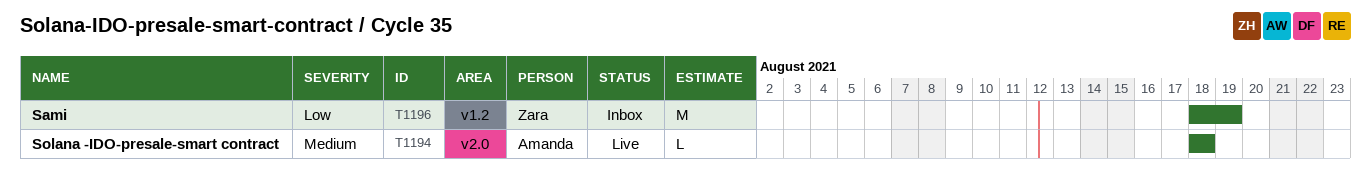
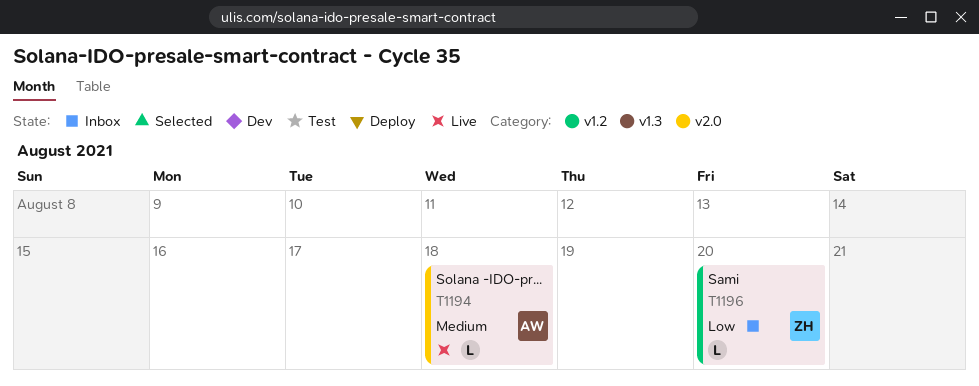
T1196, estimate: M -> L
T1196, due: Aug 19 -> Aug 20

